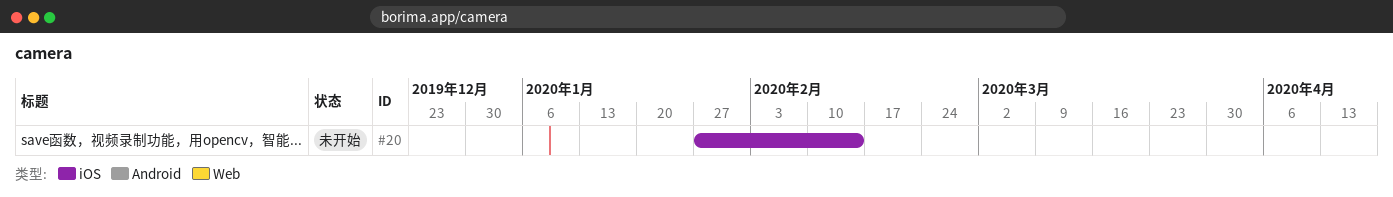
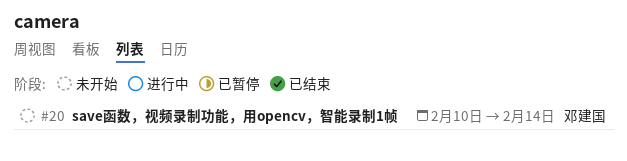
#20, start: Jan 27 -> Feb 10

